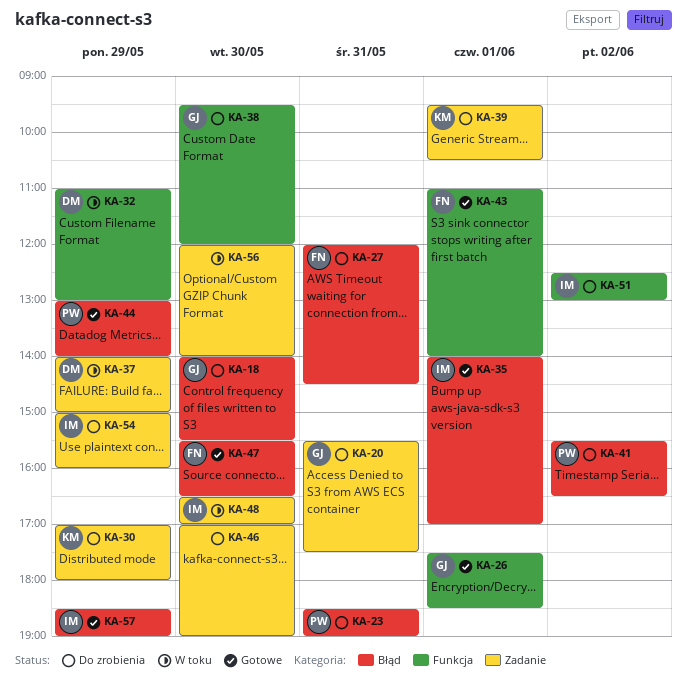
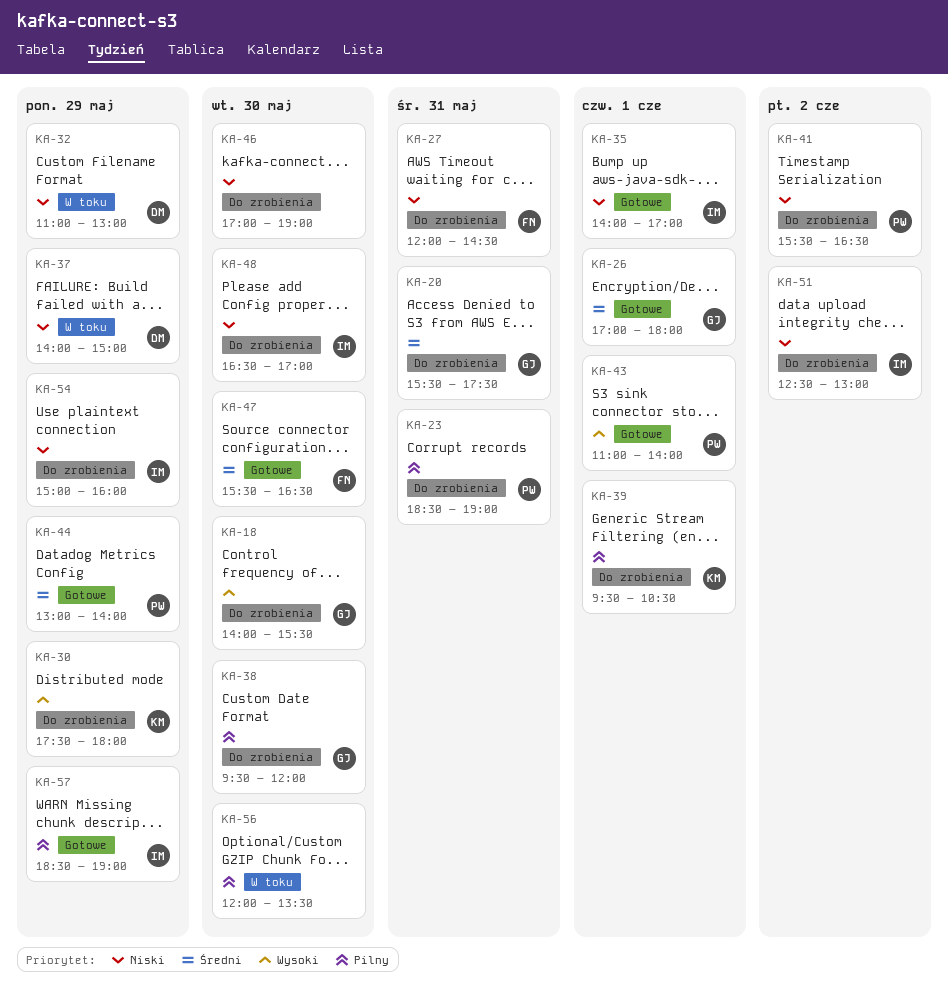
KA-26, begins: 17:30 -> 17:00
KA-26, ends: 18:30 -> 18:00
KA-30, begins: 17:00 -> 17:30
KA-43, owner: FN -> PW
KA-48, status: W toku -> Do zrobienia
KA-56, ends: 14:00 -> 13:30

